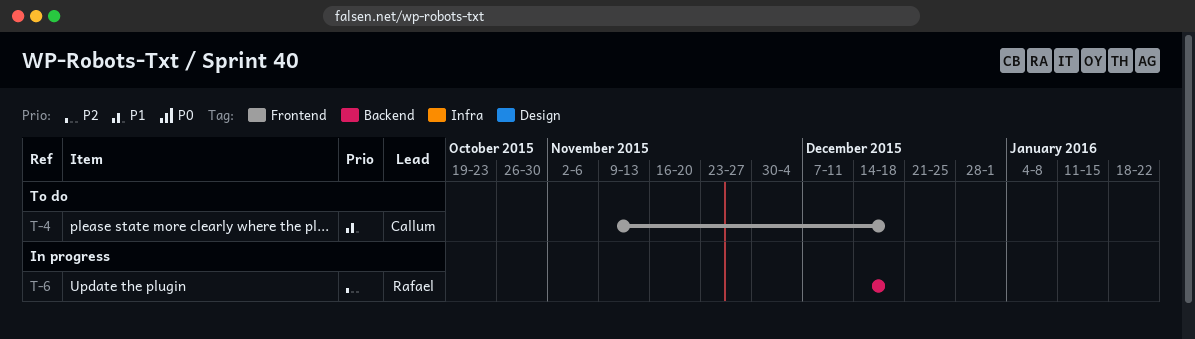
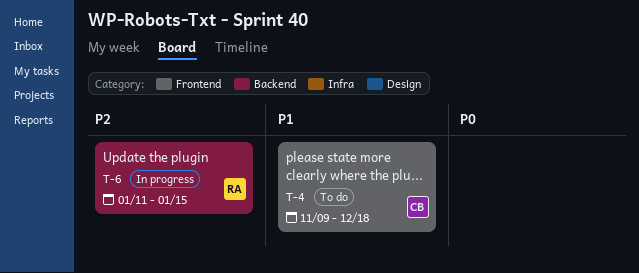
T-6, start: Dec 14 -> Jan 11
T-6, due: Dec 18 -> Jan 15

